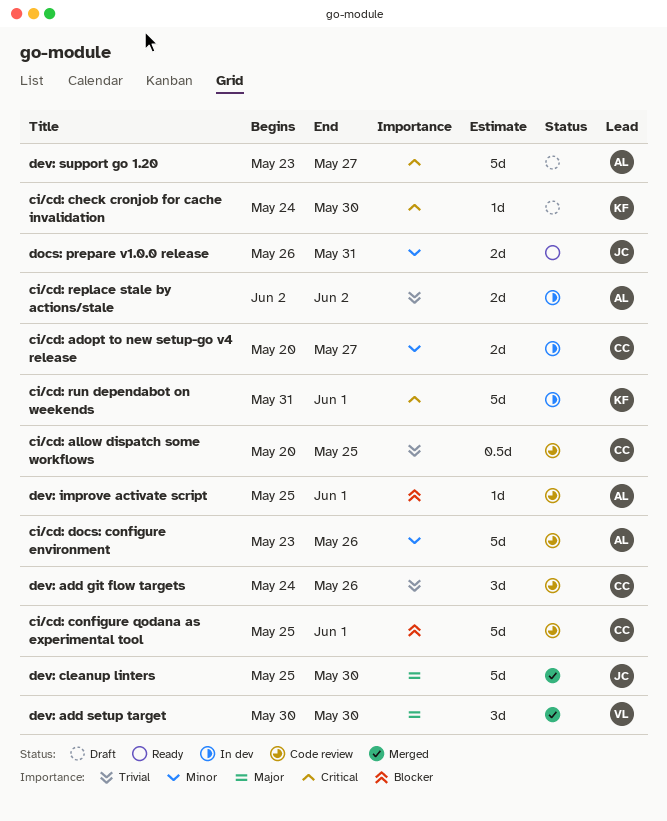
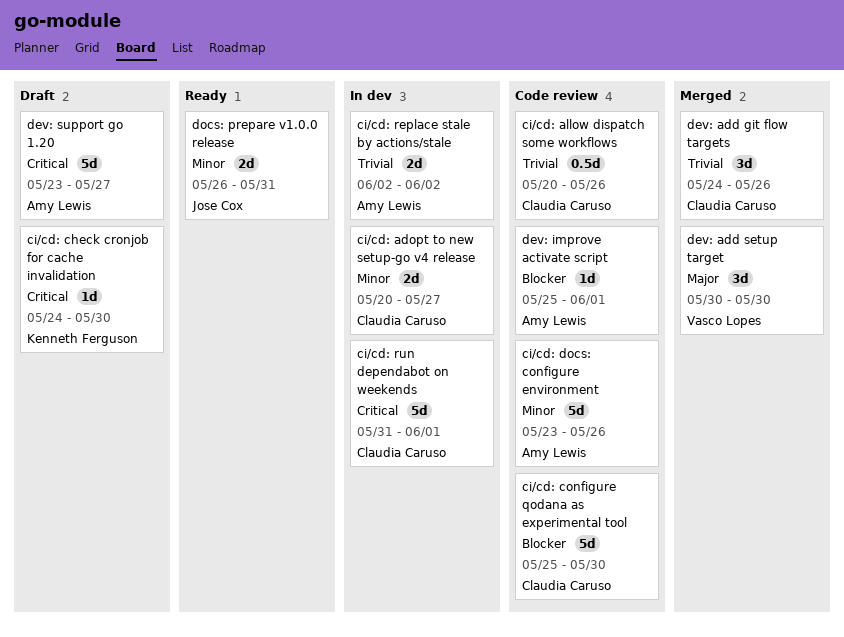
ci/cd: allow dispatch some workflows, due: May 25 -> May 26
ci/cd: configure qodana as experimental tool, due: Jun 1 -> May 30
ci/cd: run dependabot on weekends, owner: Kenneth Ferguson -> Claudia Caruso
dev: add git flow targets, status: Code review -> Merged
dev: cleanup linters: present -> none

